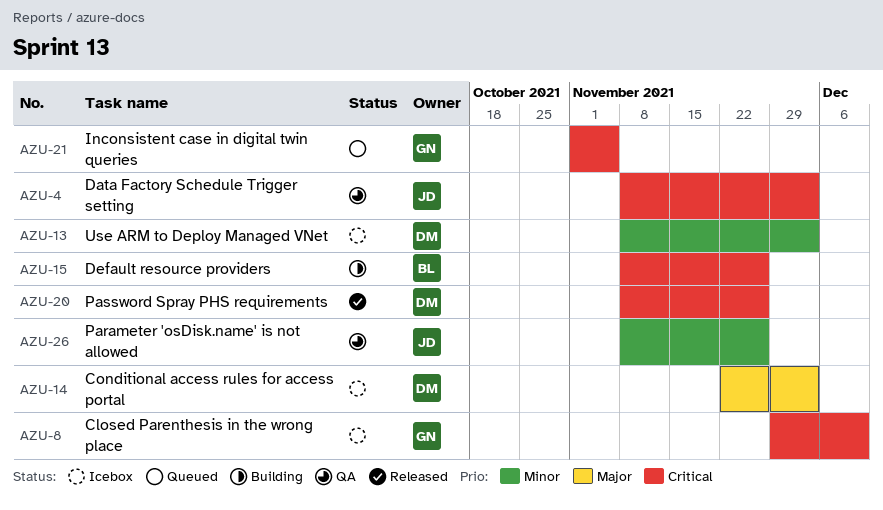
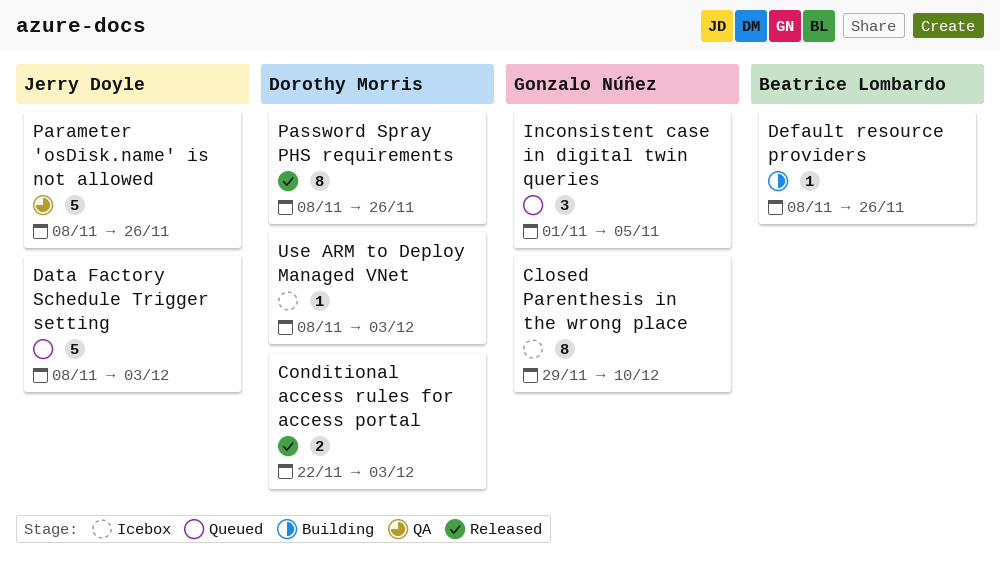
Conditional access rules for access portal, status: Icebox -> Released
Data Factory Schedule Trigger setting, status: QA -> Queued

